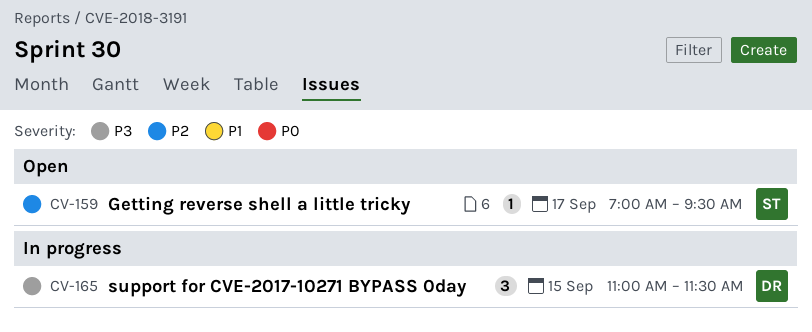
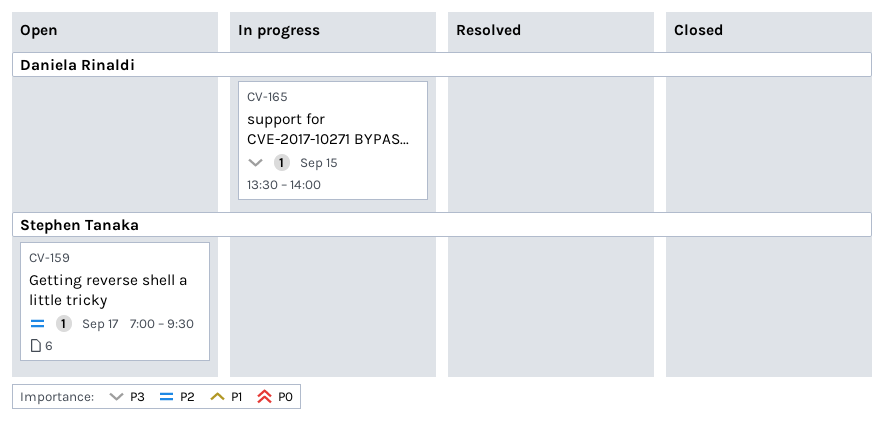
CV-165, estimate: 3 -> 1
CV-165, begins: 11:00 -> 13:30
CV-165, ends: 11:30 -> 14:00

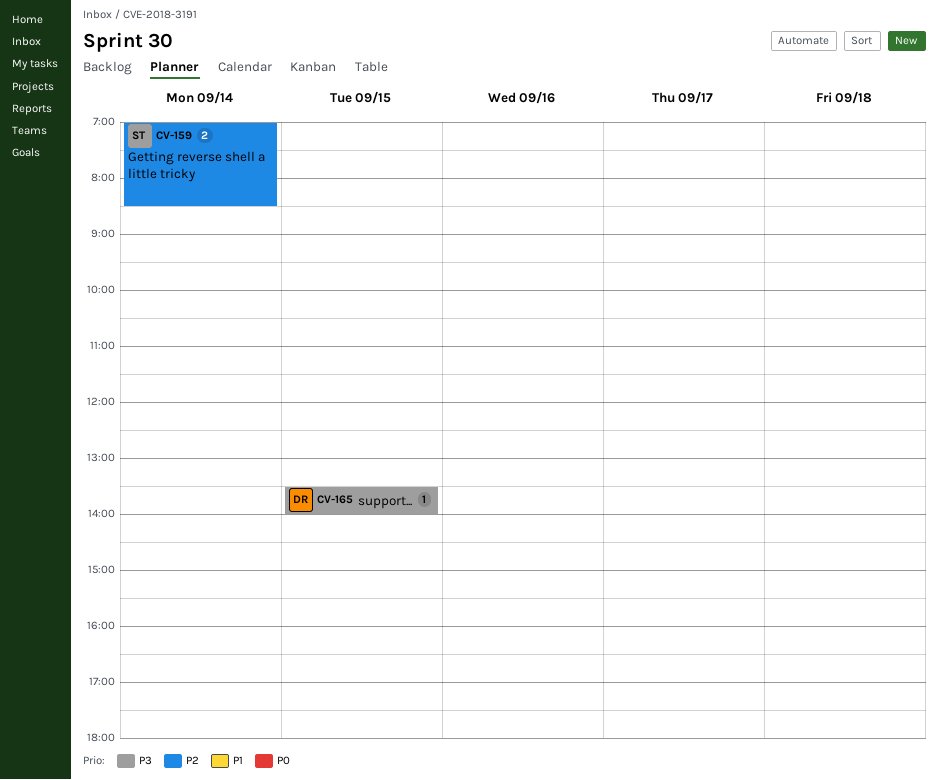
CV-159, estimate: 1 -> 2
CV-159, day: Sep 17 -> Sep 14
CV-159, ends: 09:30 -> 08:30

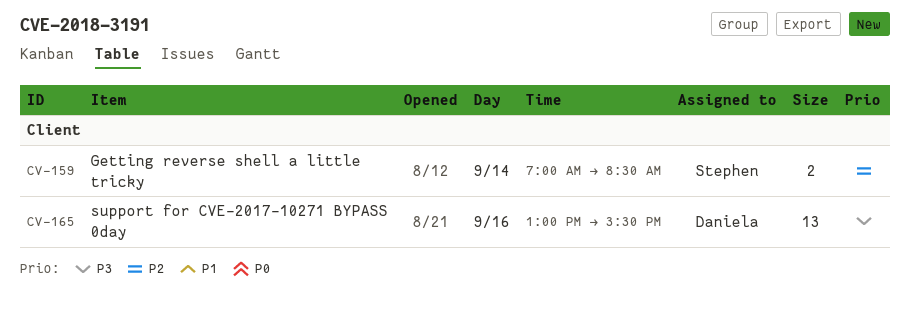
CV-165, estimate: 1 -> 13
CV-165, day: Sep 15 -> Sep 16
CV-165, begins: 13:30 -> 13:00
CV-165, ends: 14:00 -> 15:30

